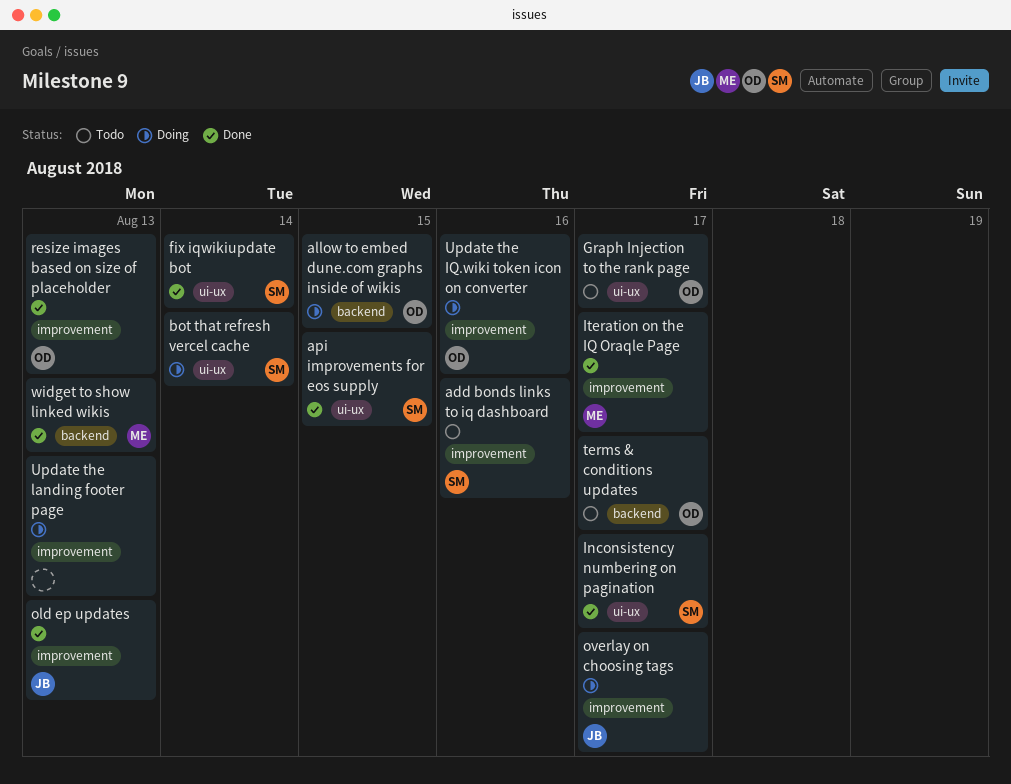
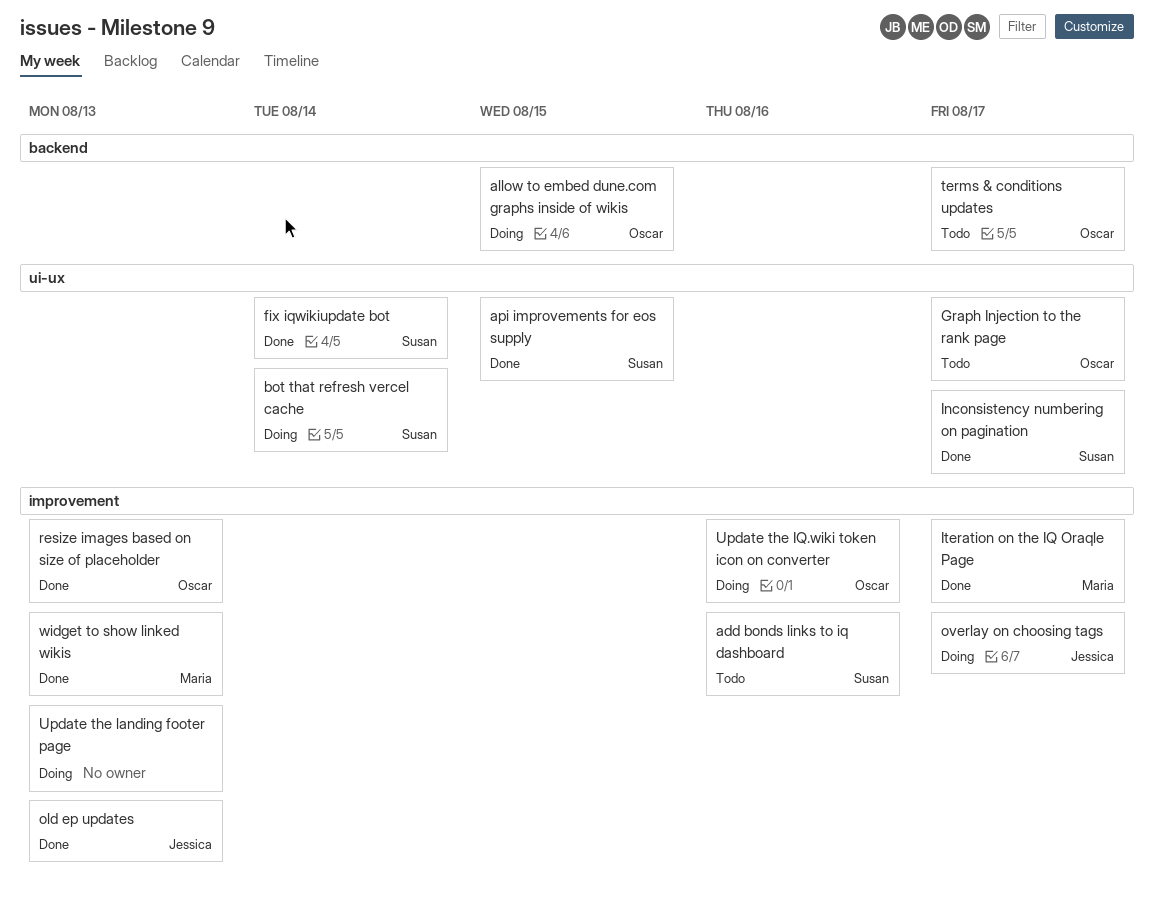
widget to show linked wikis, label: backend -> improvement

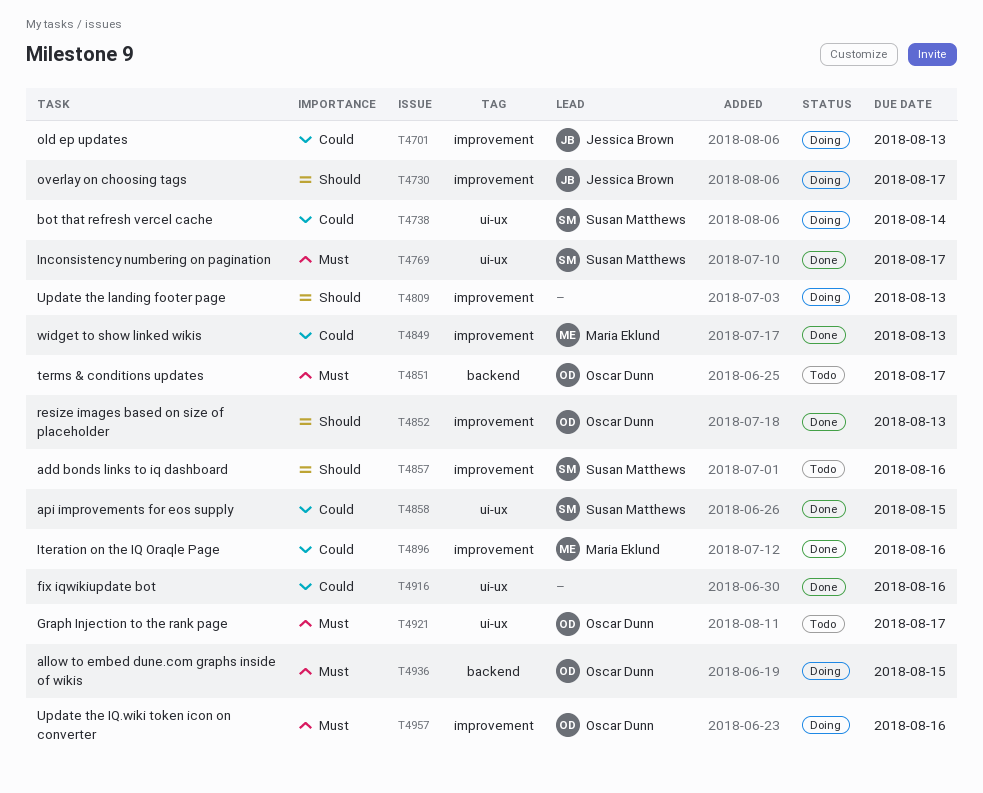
fix iqwikiupdate bot, owner: Susan Matthews -> none
fix iqwikiupdate bot, due: Aug 14 -> Aug 16
Iteration on the IQ Oraqle Page, due: Aug 17 -> Aug 16
old ep updates, status: Done -> Doing

